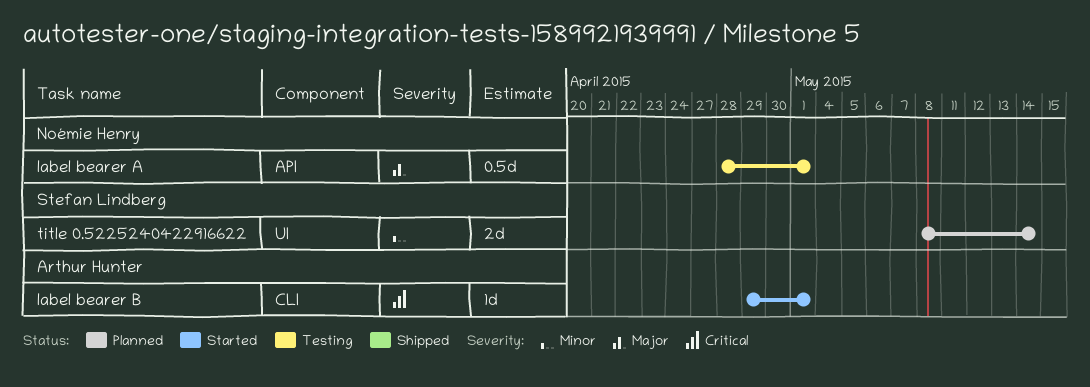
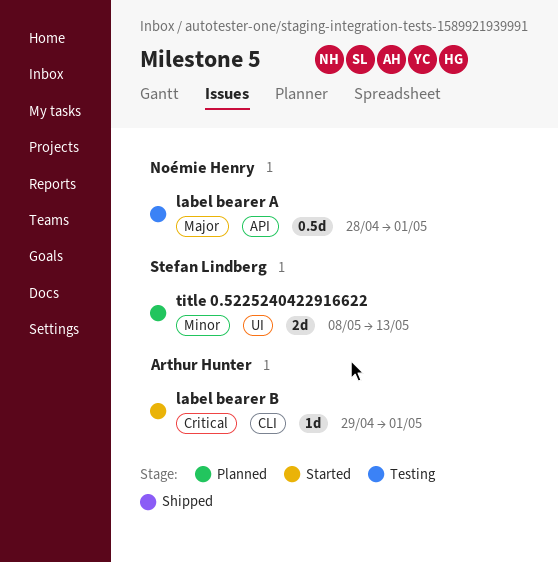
title 0.5225240422916622, due: May 14 -> May 13

